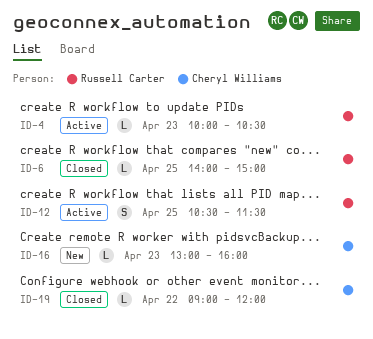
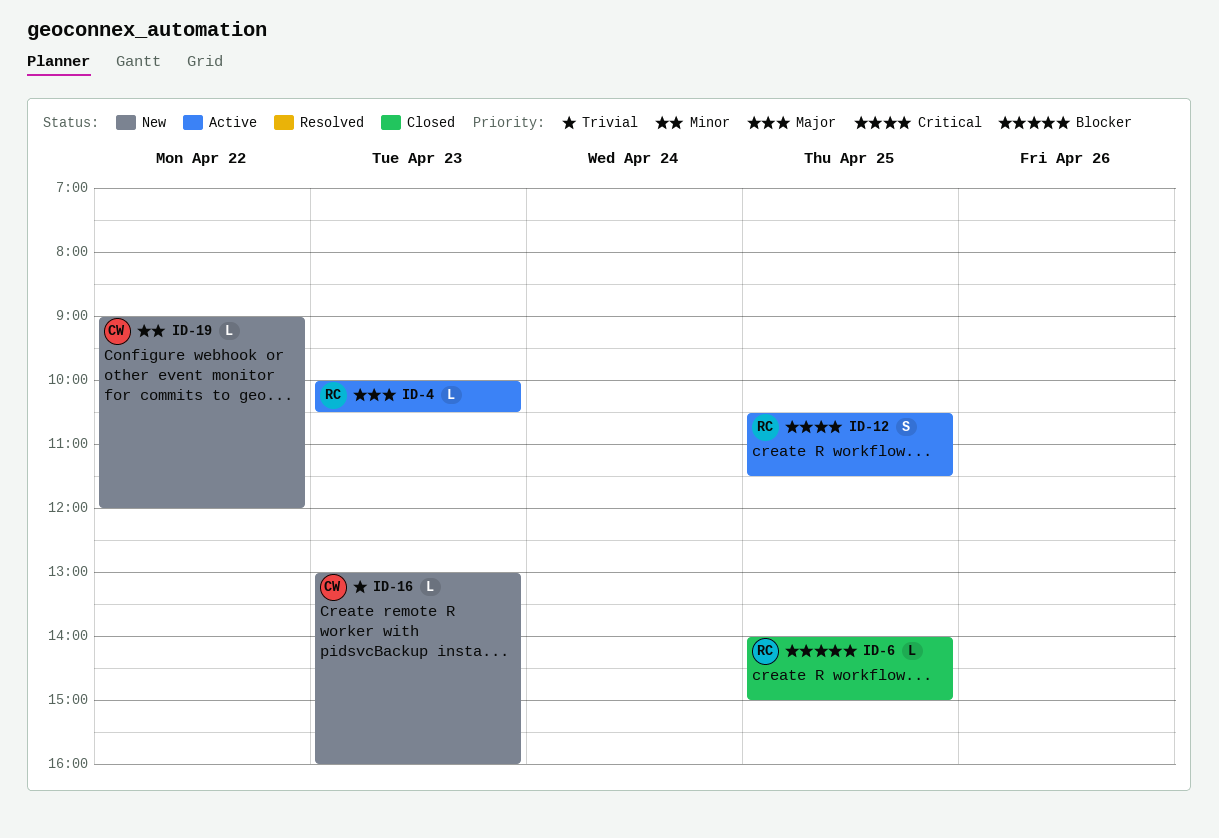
ID-19, status: Closed -> New

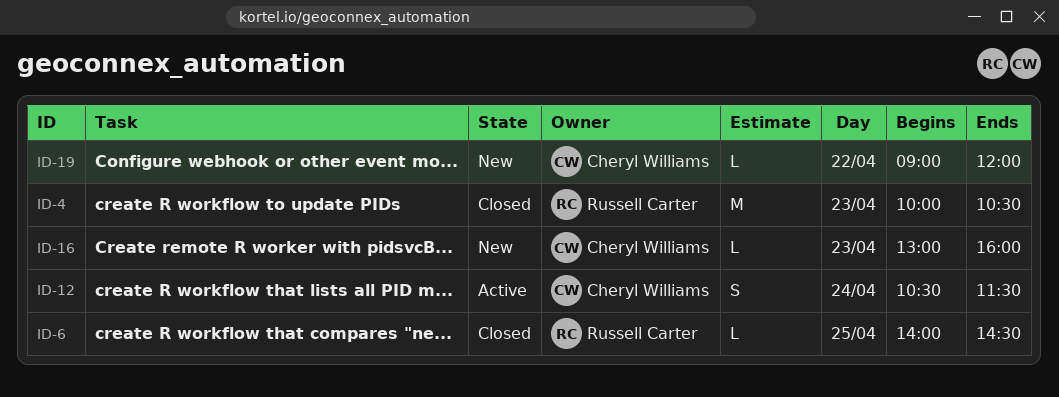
ID-4, status: Active -> Closed
ID-4, estimate: L -> M
ID-6, ends: 15:00 -> 14:30
ID-12, owner: Russell Carter -> Cheryl Williams
ID-12, day: Apr 25 -> Apr 24

